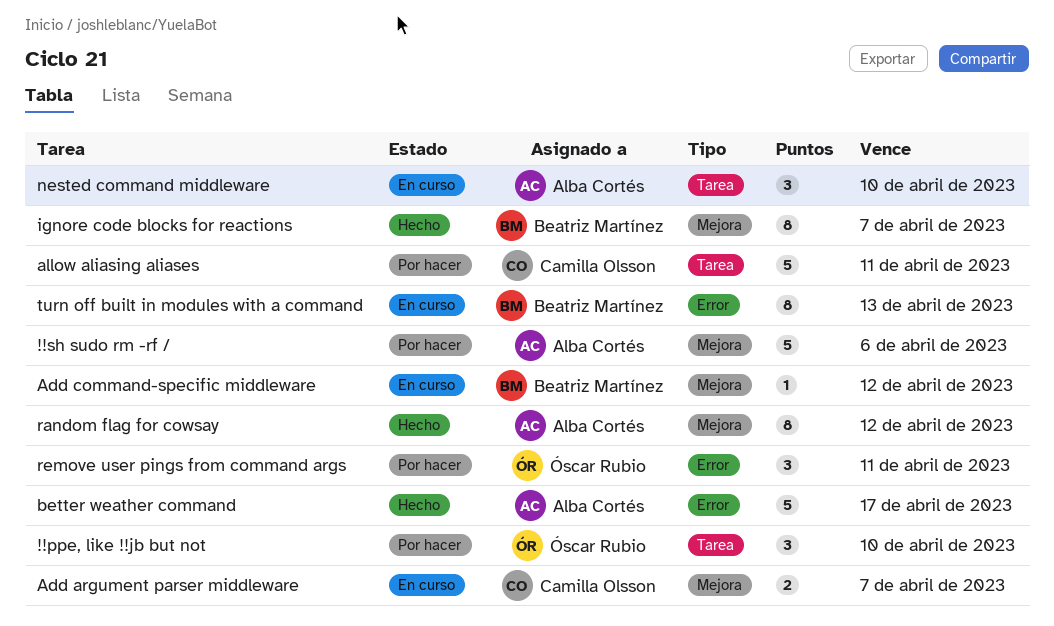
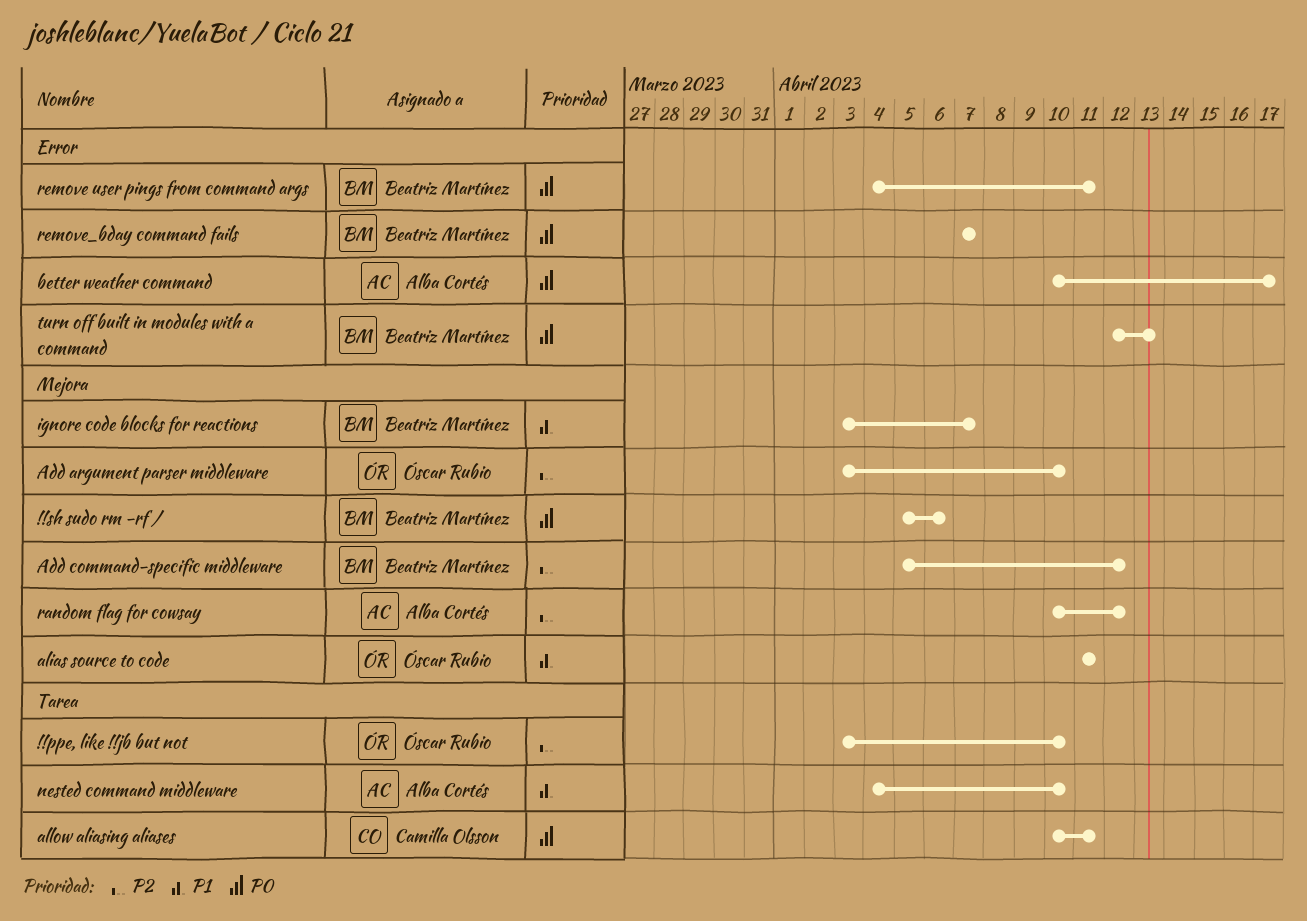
!!sh sudo rm -rf /, owner: Alba Cortés -> Beatriz Martínez
Add argument parser middleware, owner: Camilla Olsson -> Óscar Rubio
Add argument parser middleware, due: Apr 7 -> Apr 10
alias source to code: none -> present
remove user pings from command args, owner: Óscar Rubio -> Beatriz Martínez
remove_bday command fails: none -> present

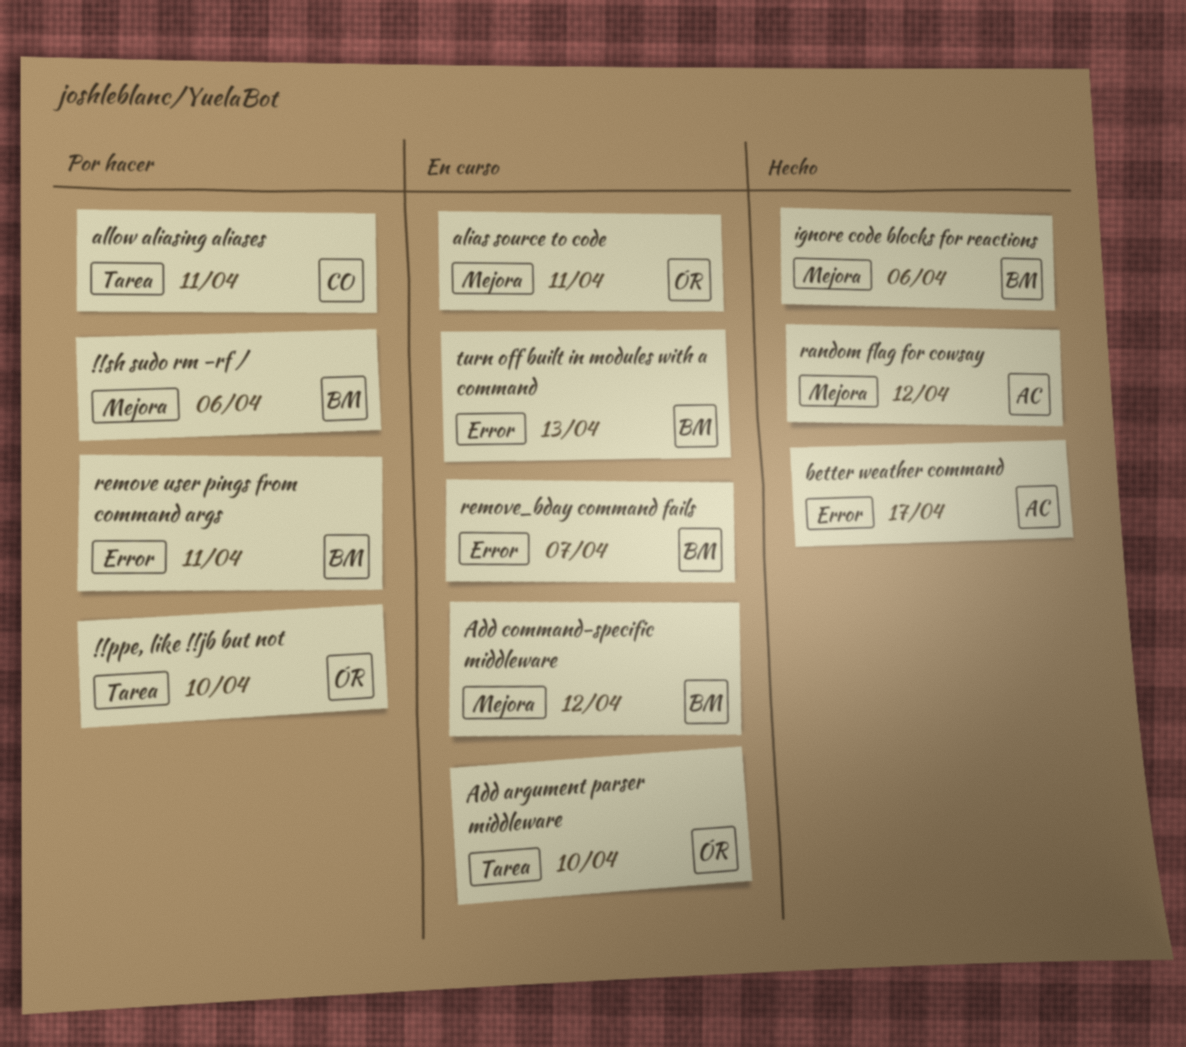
Add argument parser middleware, label: Mejora -> Tarea
ignore code blocks for reactions, due: Apr 7 -> Apr 6
nested command middleware: present -> none

